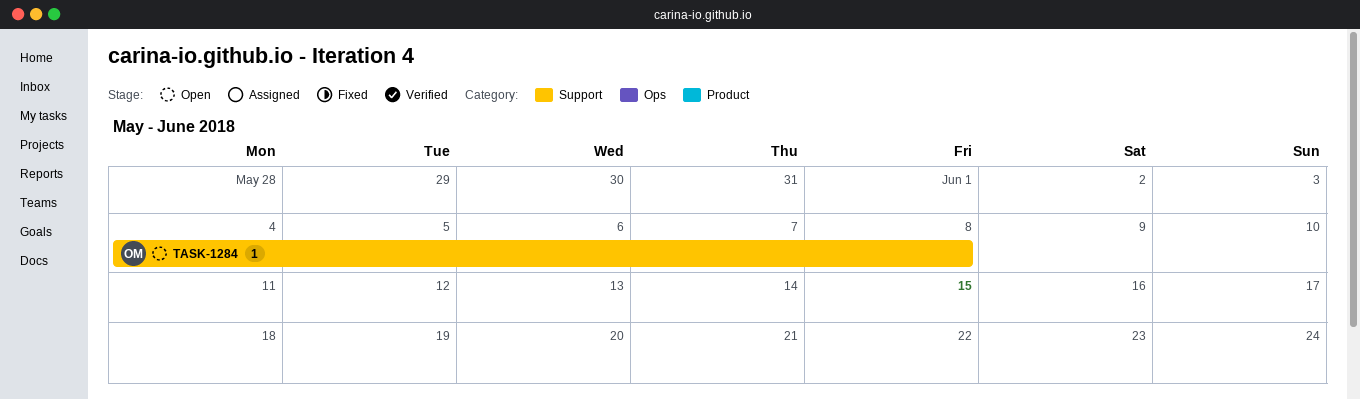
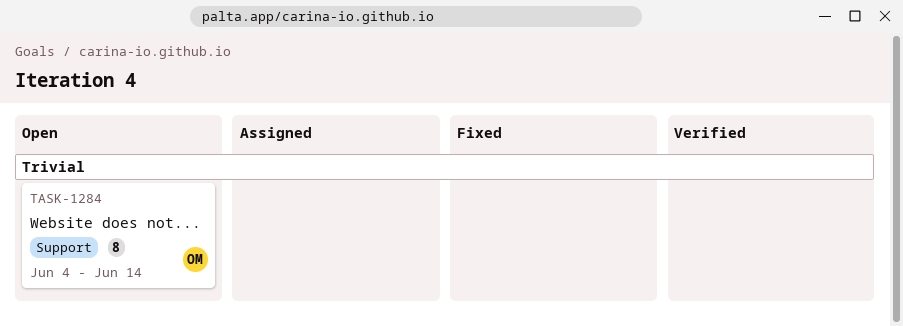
TASK-1284, estimate: 1 -> 8
TASK-1284, due: Jun 8 -> Jun 14

